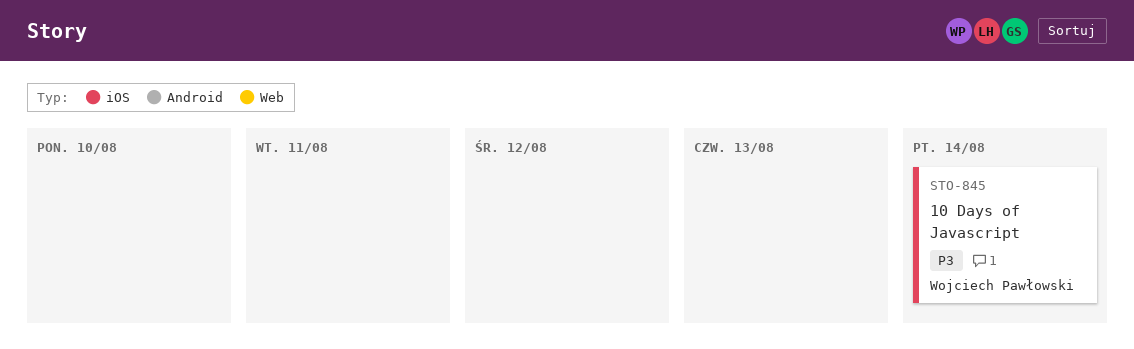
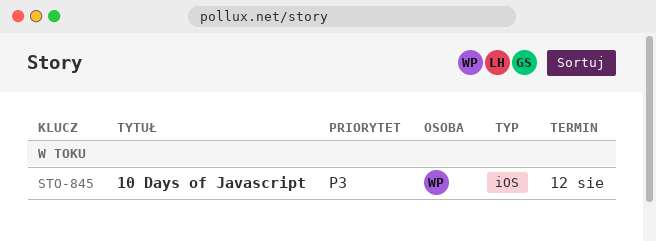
STO-845, due: Aug 14 -> Aug 12

